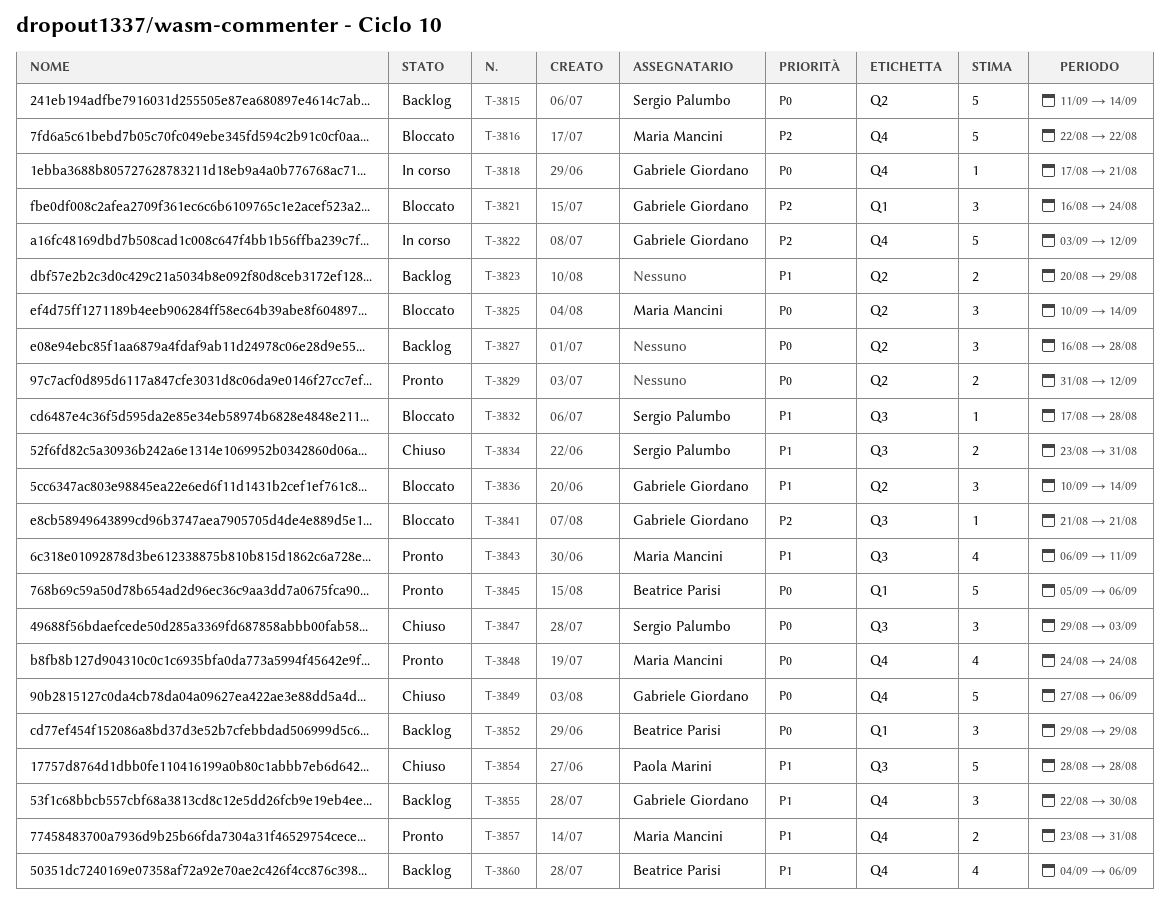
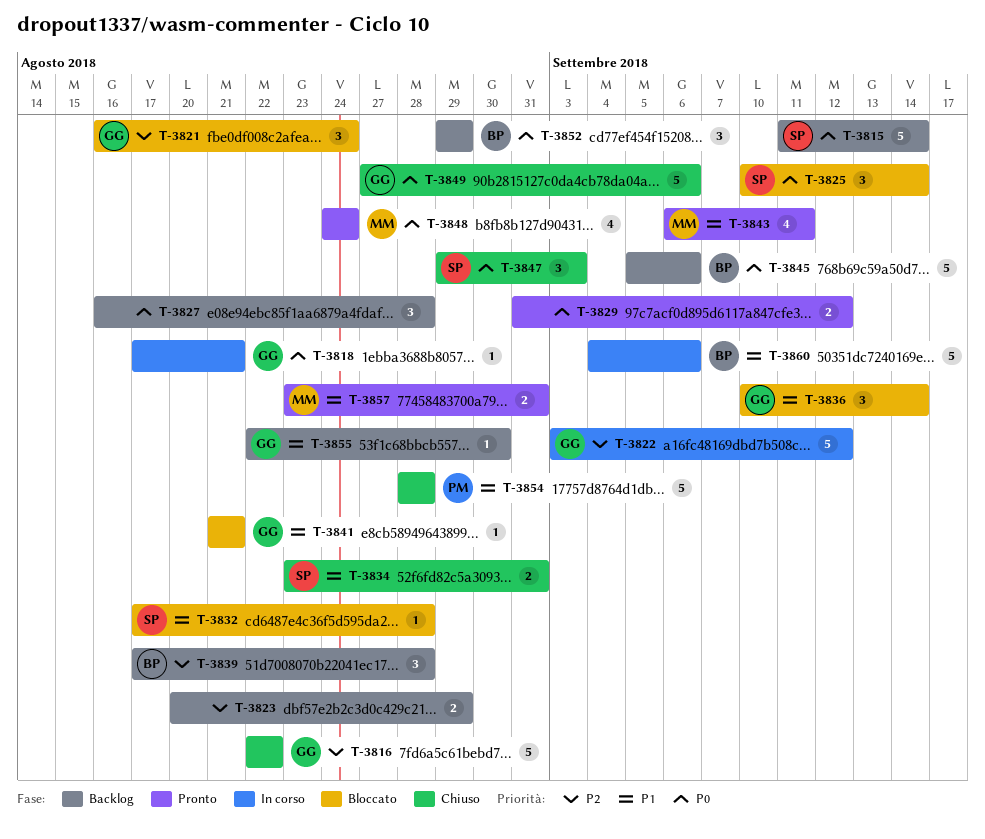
T-3816, status: Bloccato -> Chiuso
T-3816, owner: Maria Mancini -> Gabriele Giordano
T-3823, priority: P1 -> P2
T-3825, owner: Maria Mancini -> Sergio Palumbo
T-3839: none -> present
T-3841, priority: P2 -> P1
T-3845, status: Pronto -> Backlog
T-3855, estimate: 3 -> 1
T-3860, status: Backlog -> In corso
T-3860, estimate: 4 -> 5

